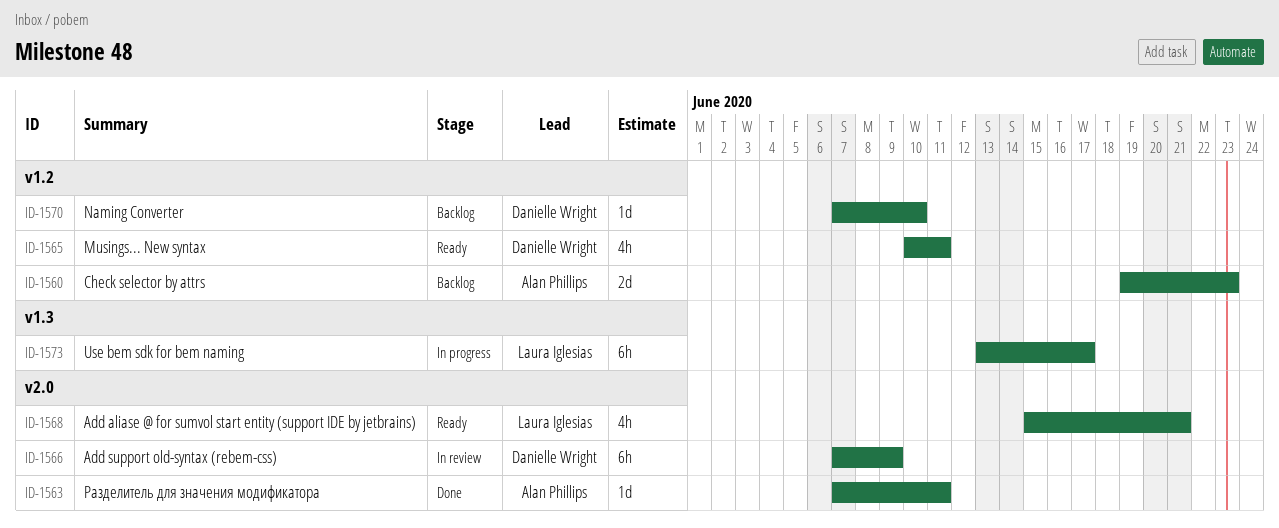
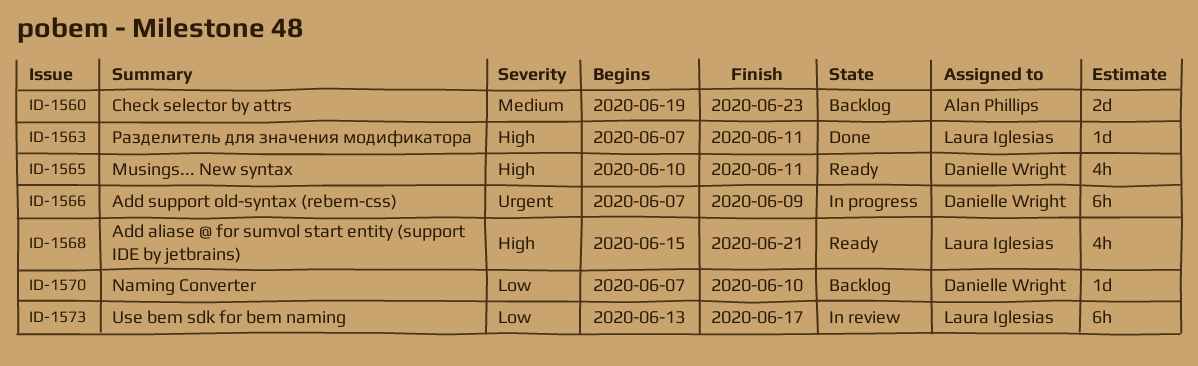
ID-1563, owner: Alan Phillips -> Laura Iglesias
ID-1566, status: In review -> In progress
ID-1573, status: In progress -> In review

